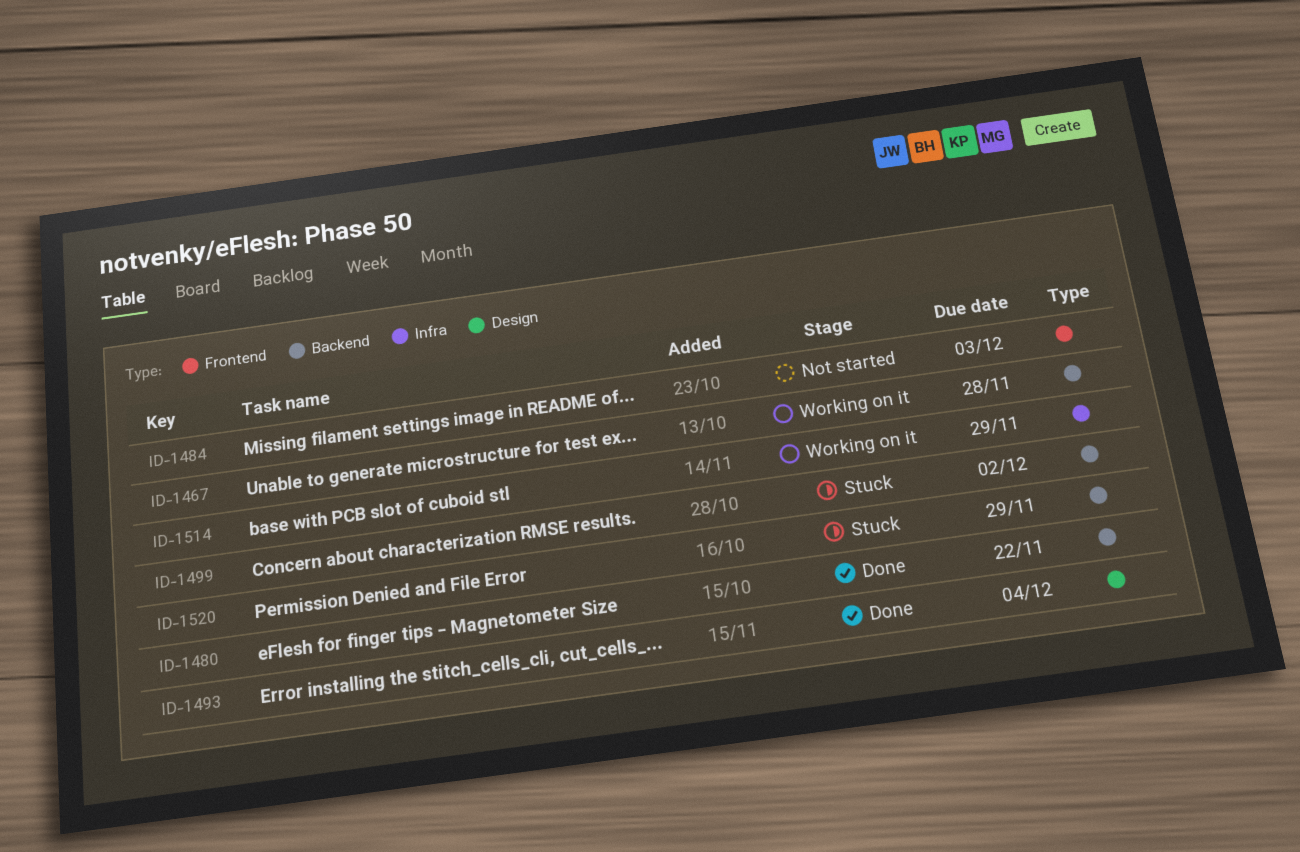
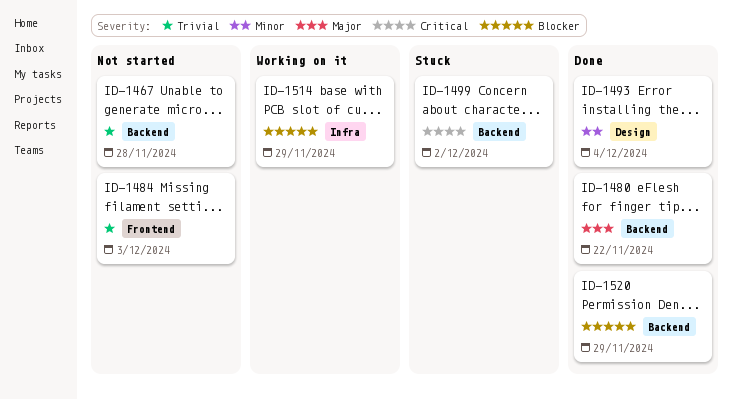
ID-1467, status: Working on it -> Not started
ID-1520, status: Stuck -> Done

